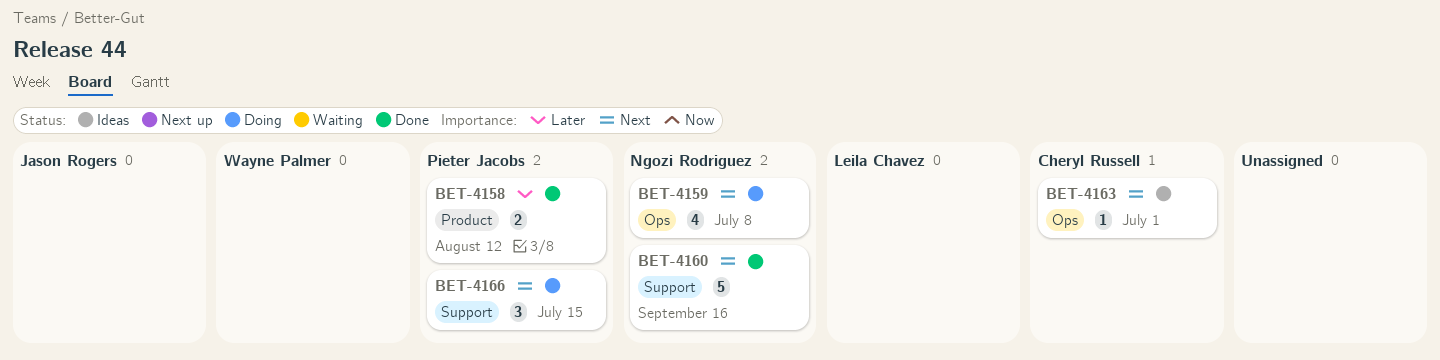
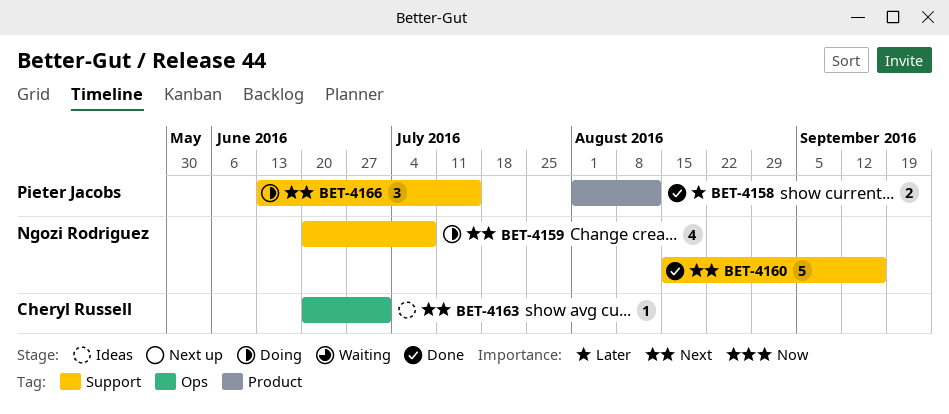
BET-4159, label: Ops -> Support

